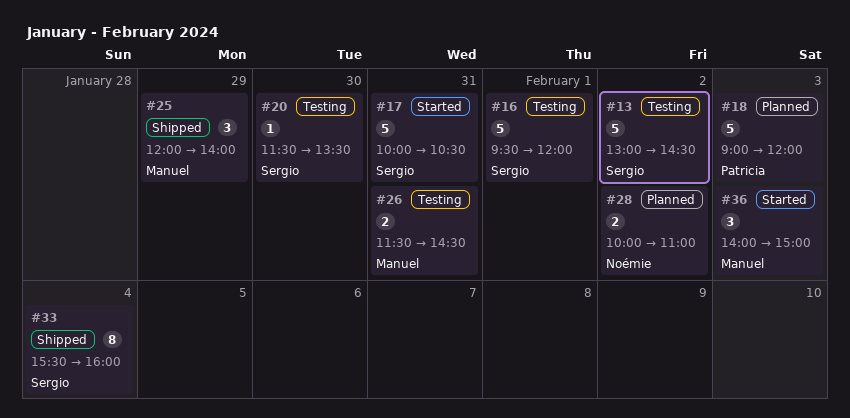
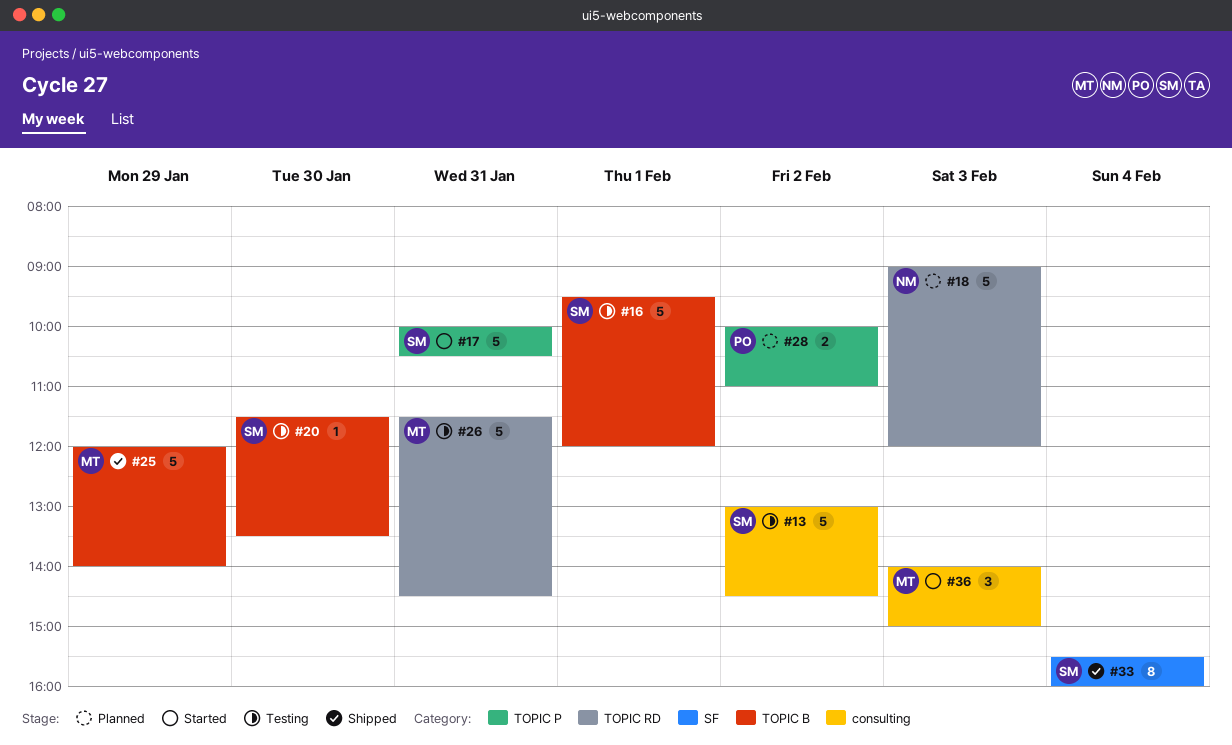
#18, owner: Patricia -> Noémie
#25, estimate: 3 -> 5
#26, estimate: 2 -> 5
#28, owner: Noémie -> Patricia

